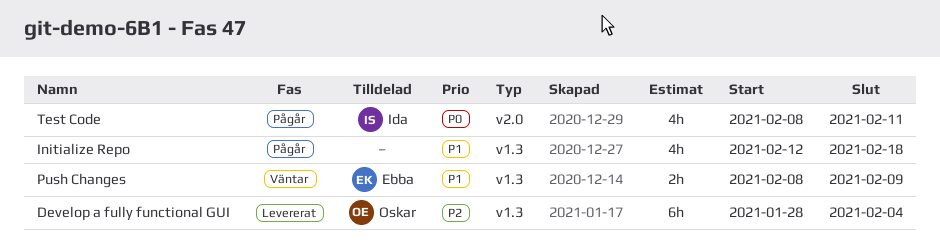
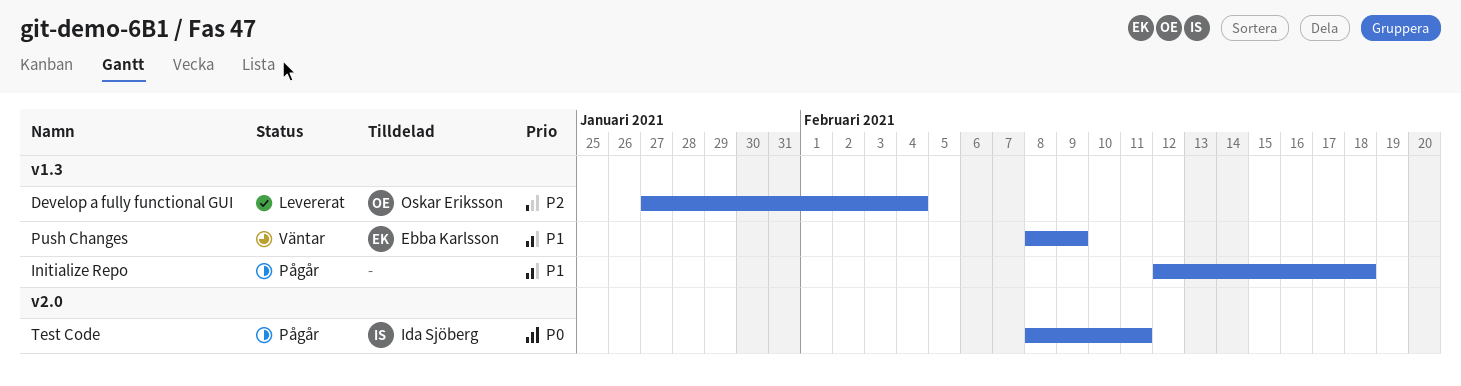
Develop a fully functional GUI, start: Jan 28 -> Jan 27

